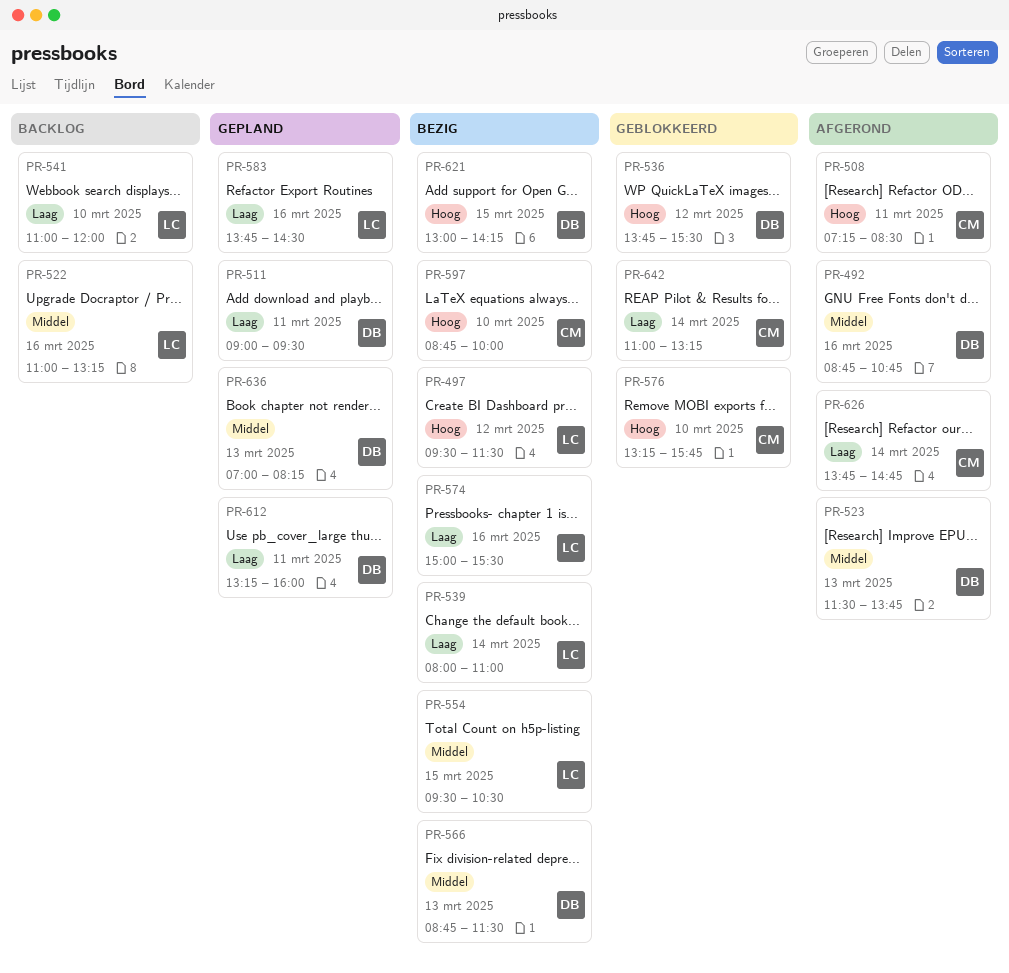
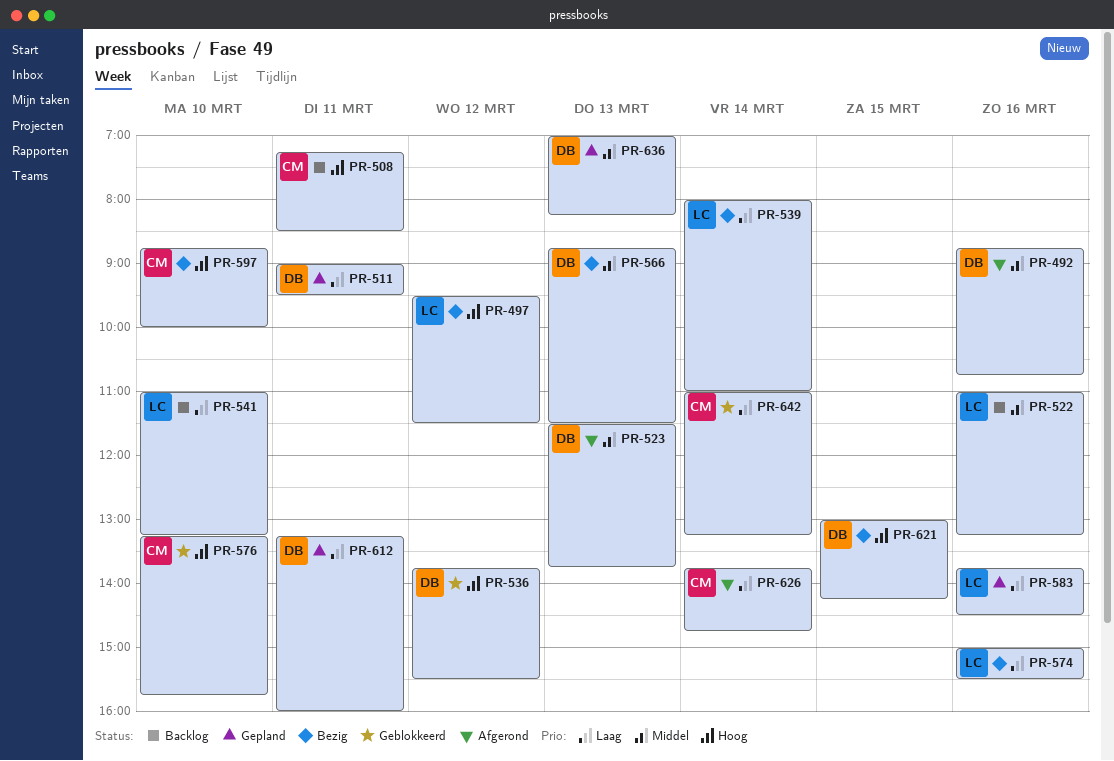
PR-508, status: Afgerond -> Backlog
PR-541, ends: 12:00 -> 13:15
PR-554: present -> none

